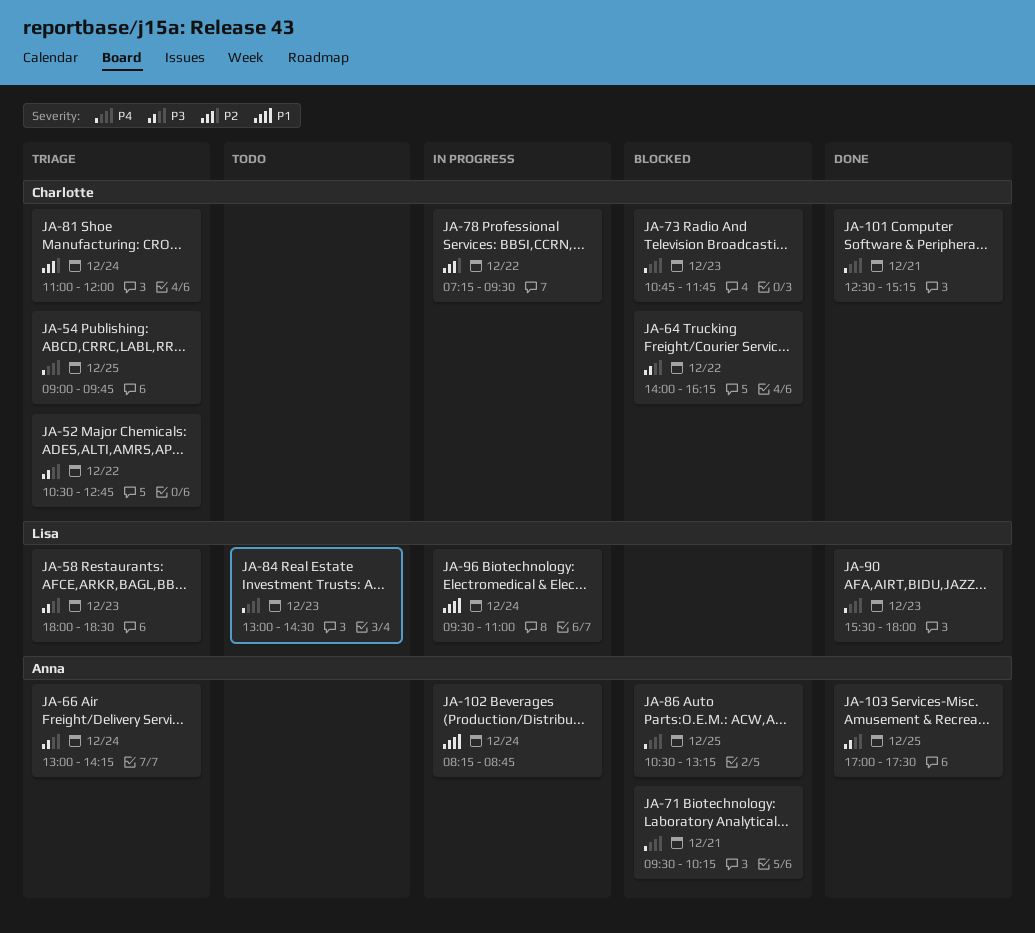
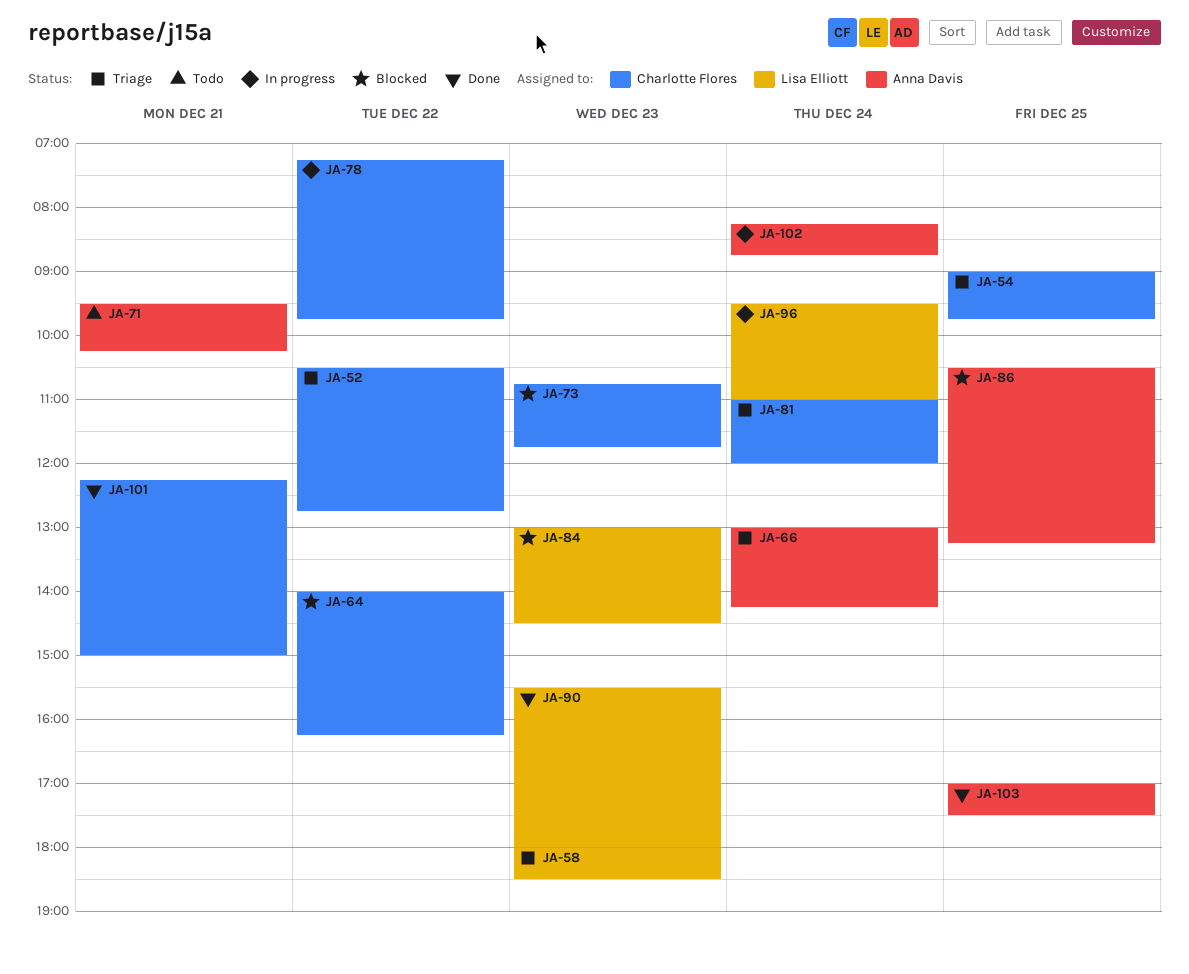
JA-71, status: Blocked -> Todo
JA-78, ends: 09:30 -> 09:45
JA-84, status: Todo -> Blocked
JA-101, begins: 12:30 -> 12:15
JA-101, ends: 15:15 -> 15:00

